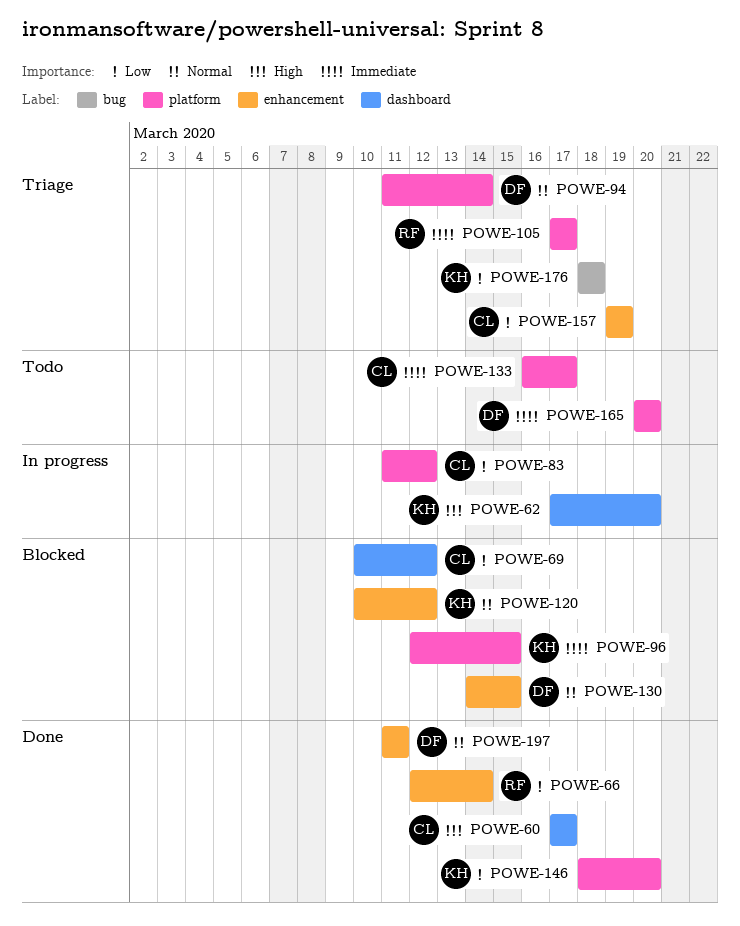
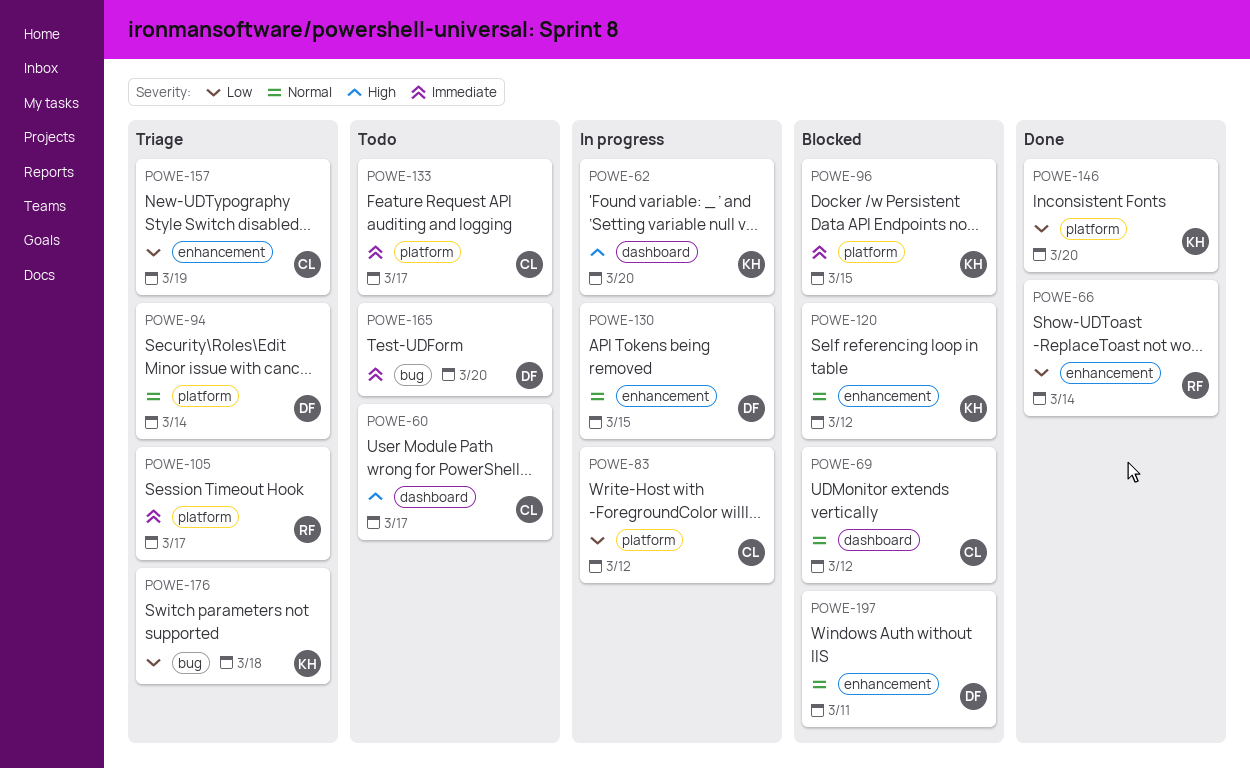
POWE-60, status: Done -> Todo
POWE-69, priority: Low -> Normal
POWE-130, status: Blocked -> In progress
POWE-165, label: platform -> bug
POWE-197, status: Done -> Blocked

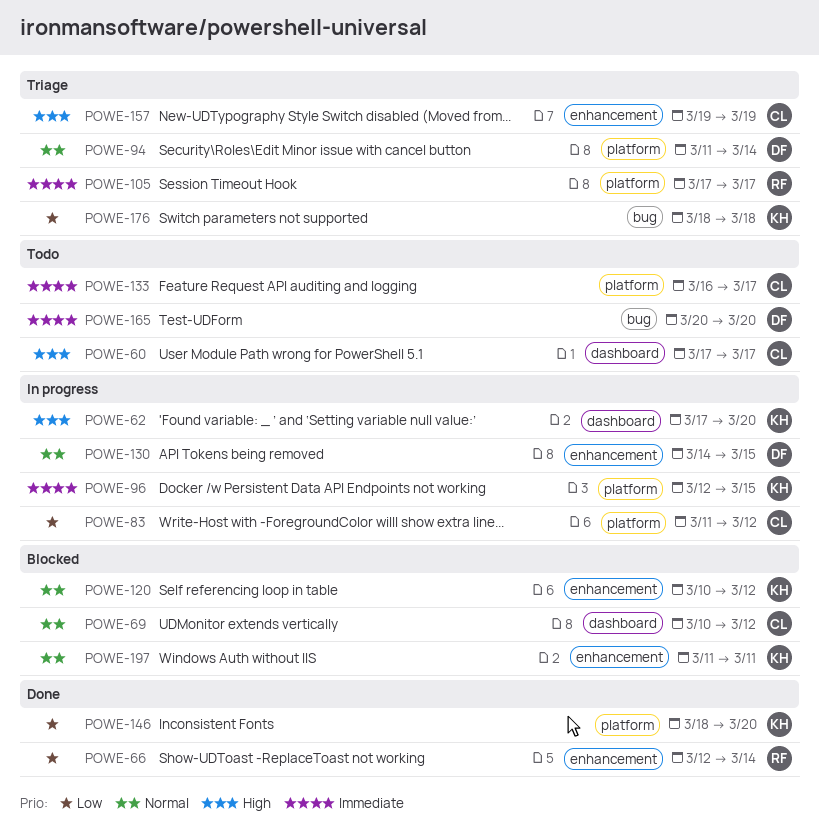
POWE-96, status: Blocked -> In progress
POWE-157, priority: Low -> High
POWE-197, owner: DF -> KH

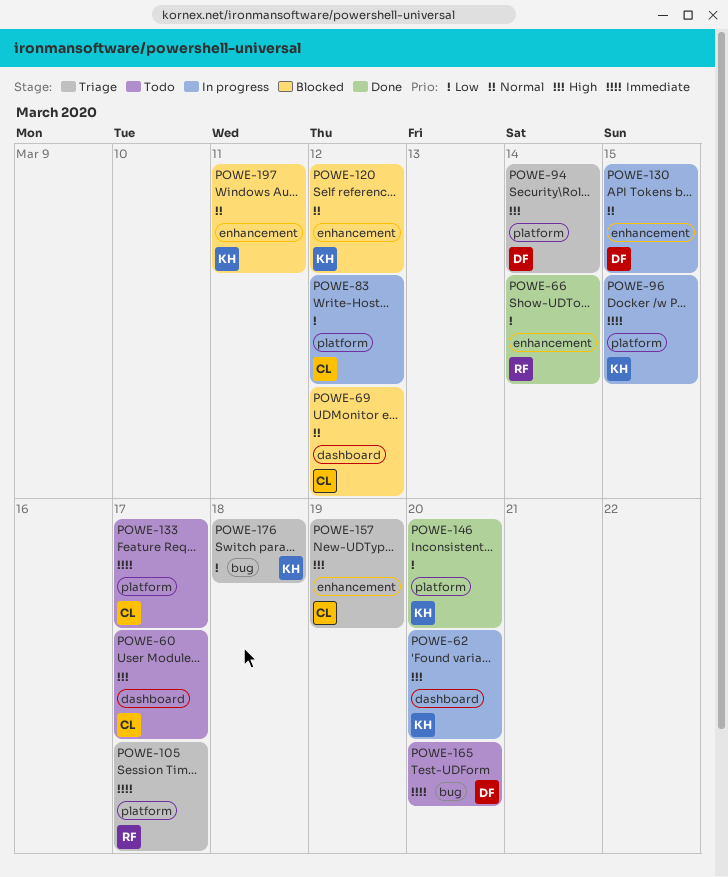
POWE-94, priority: Normal -> High

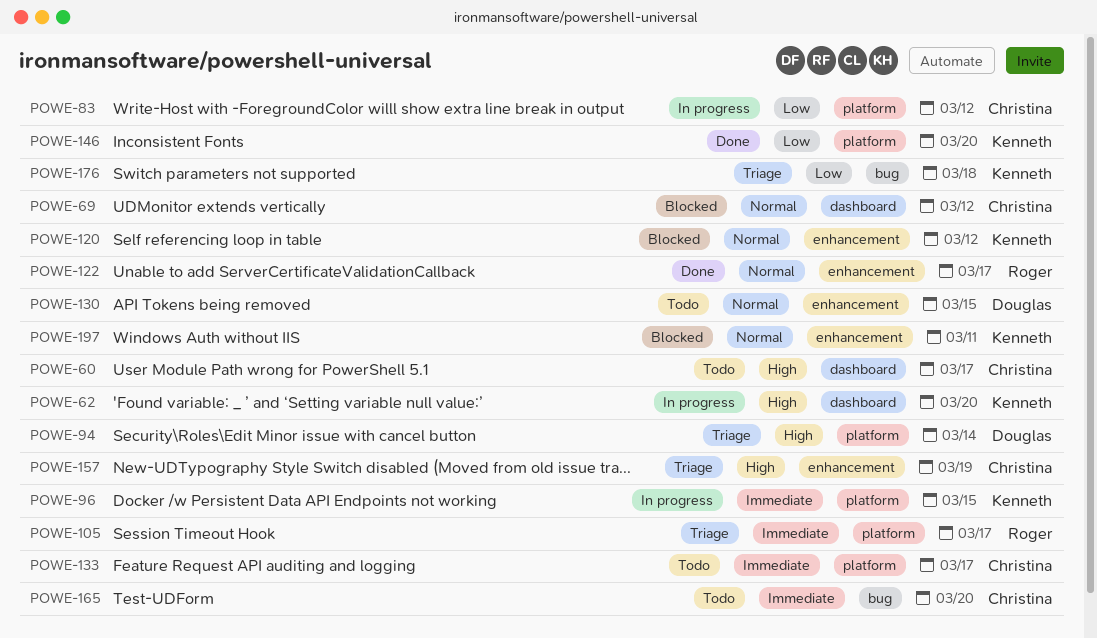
POWE-66: present -> none
POWE-122: none -> present
POWE-130, status: In progress -> Todo
POWE-165, owner: Douglas -> Christina

